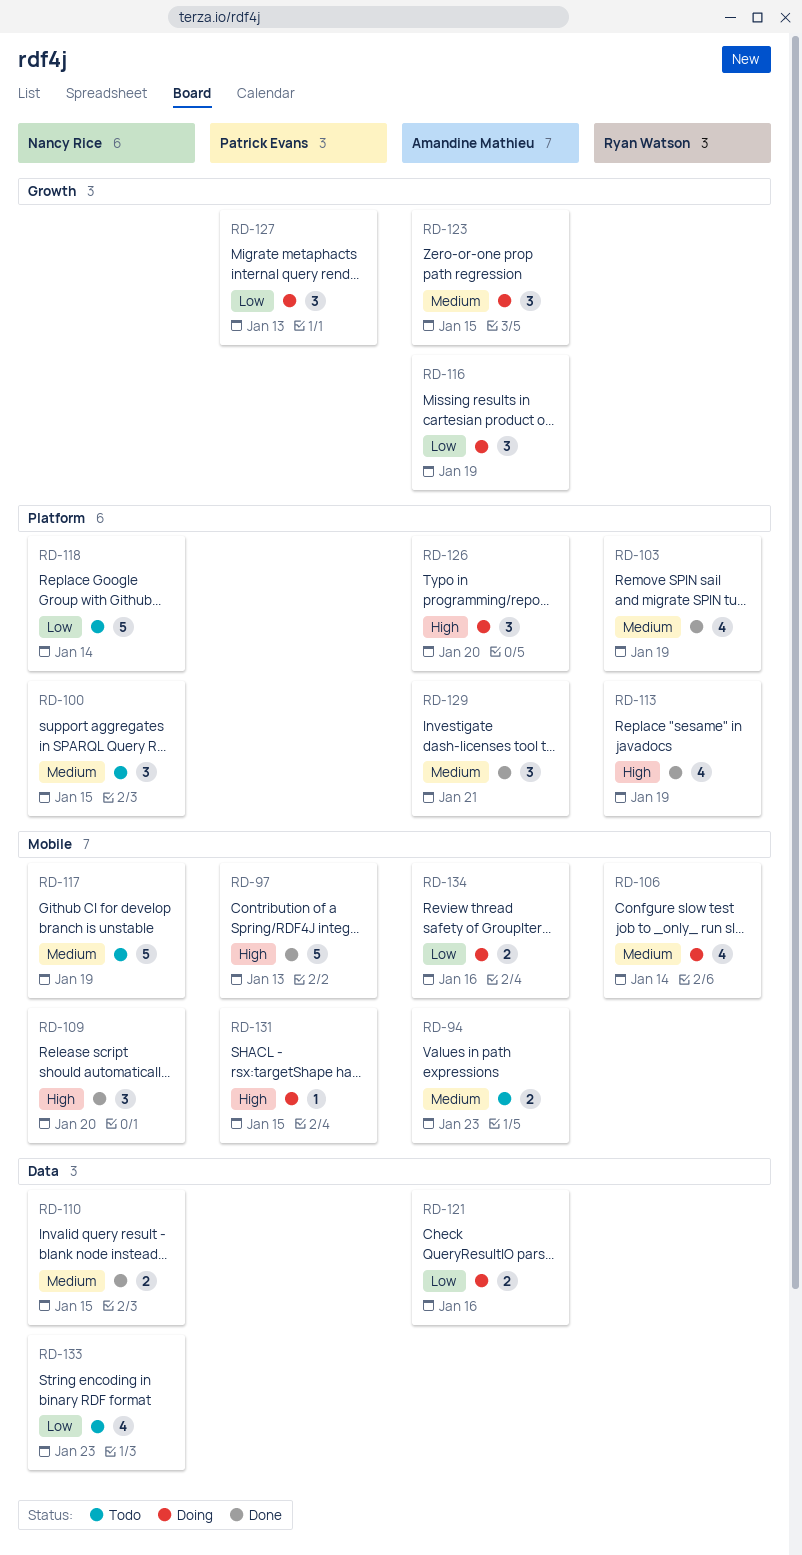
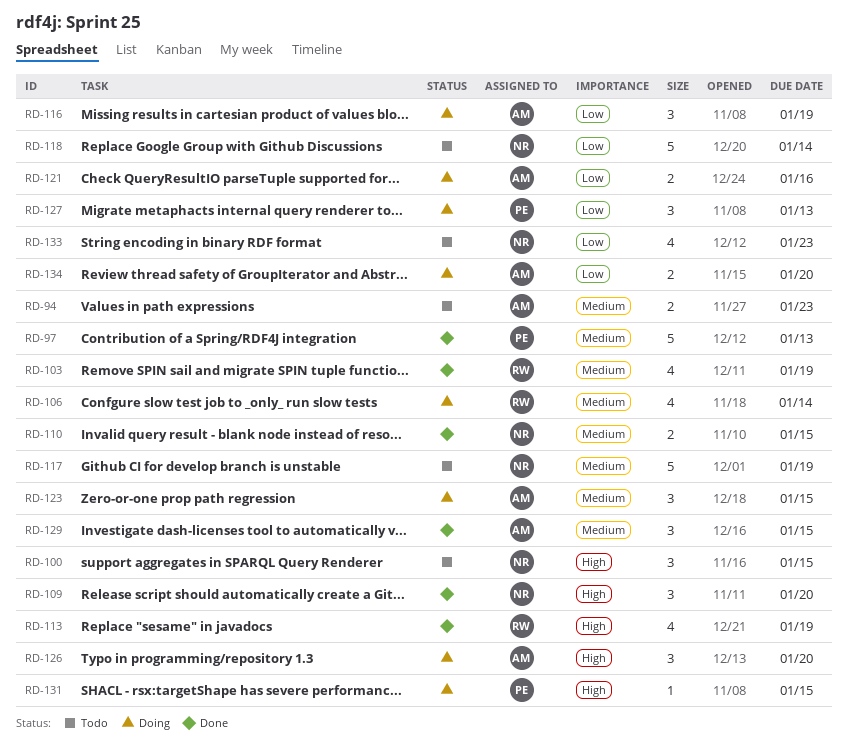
RD-97, priority: High -> Medium
RD-100, priority: Medium -> High
RD-129, due: Jan 21 -> Jan 15
RD-134, due: Jan 16 -> Jan 20

